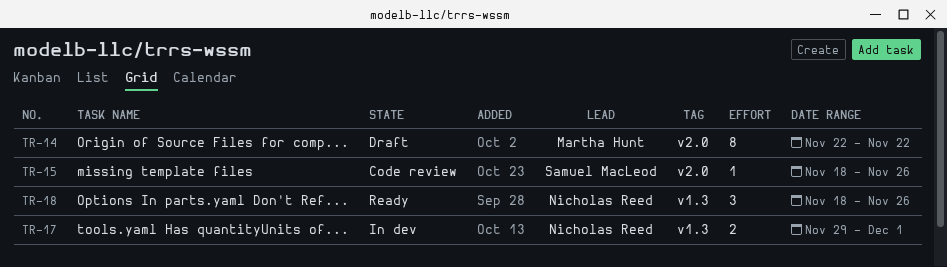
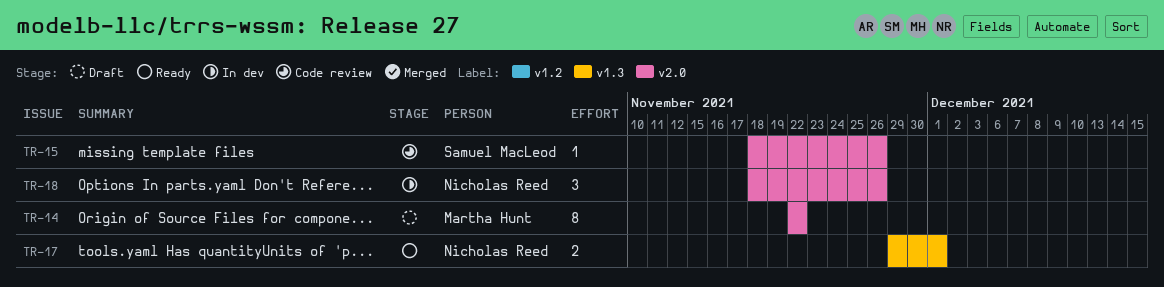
TR-17, status: In dev -> Ready
TR-18, status: Ready -> In dev
TR-18, label: v1.3 -> v2.0

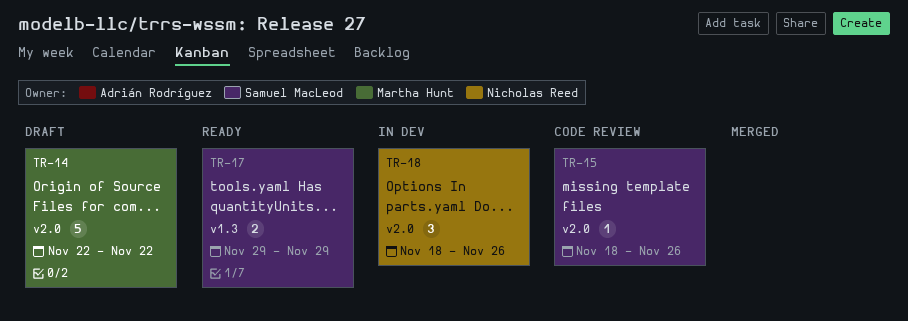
TR-14, estimate: 8 -> 5
TR-17, owner: Nicholas Reed -> Samuel MacLeod
TR-17, due: Dec 1 -> Nov 29

